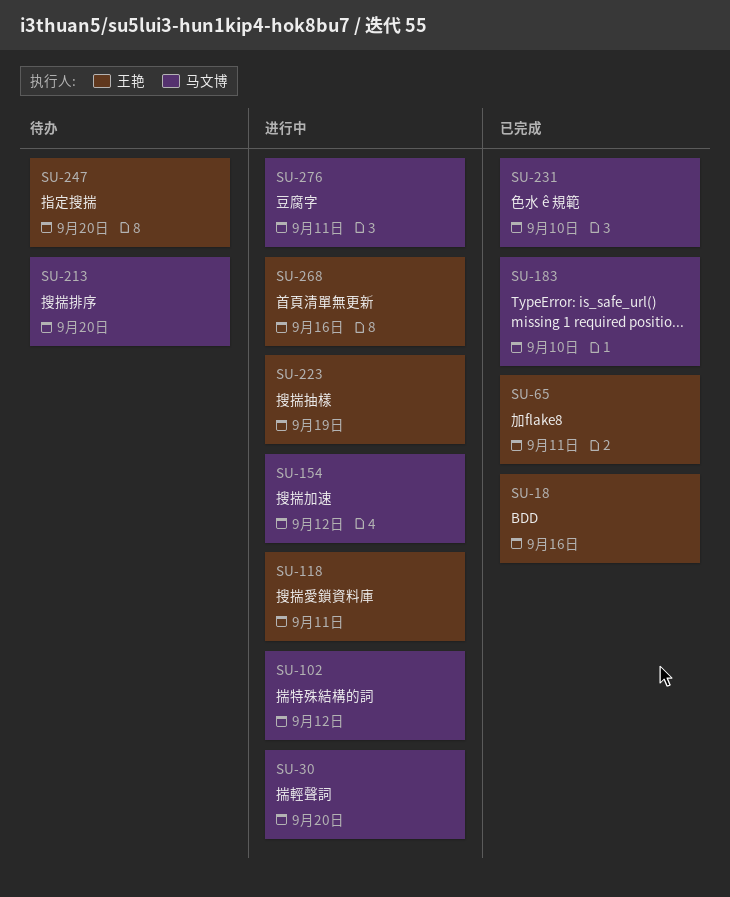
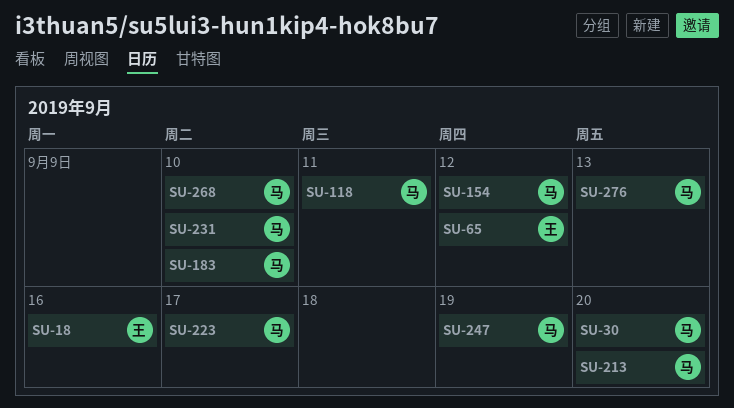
SU-65, due: Sep 11 -> Sep 12
SU-102: present -> none
SU-118, owner: 王艳 -> 马文博
SU-223, owner: 王艳 -> 马文博
SU-223, due: Sep 19 -> Sep 17
SU-247, owner: 王艳 -> 马文博
SU-247, due: Sep 20 -> Sep 19
SU-268, owner: 王艳 -> 马文博
SU-268, due: Sep 16 -> Sep 10
SU-276, due: Sep 11 -> Sep 13

